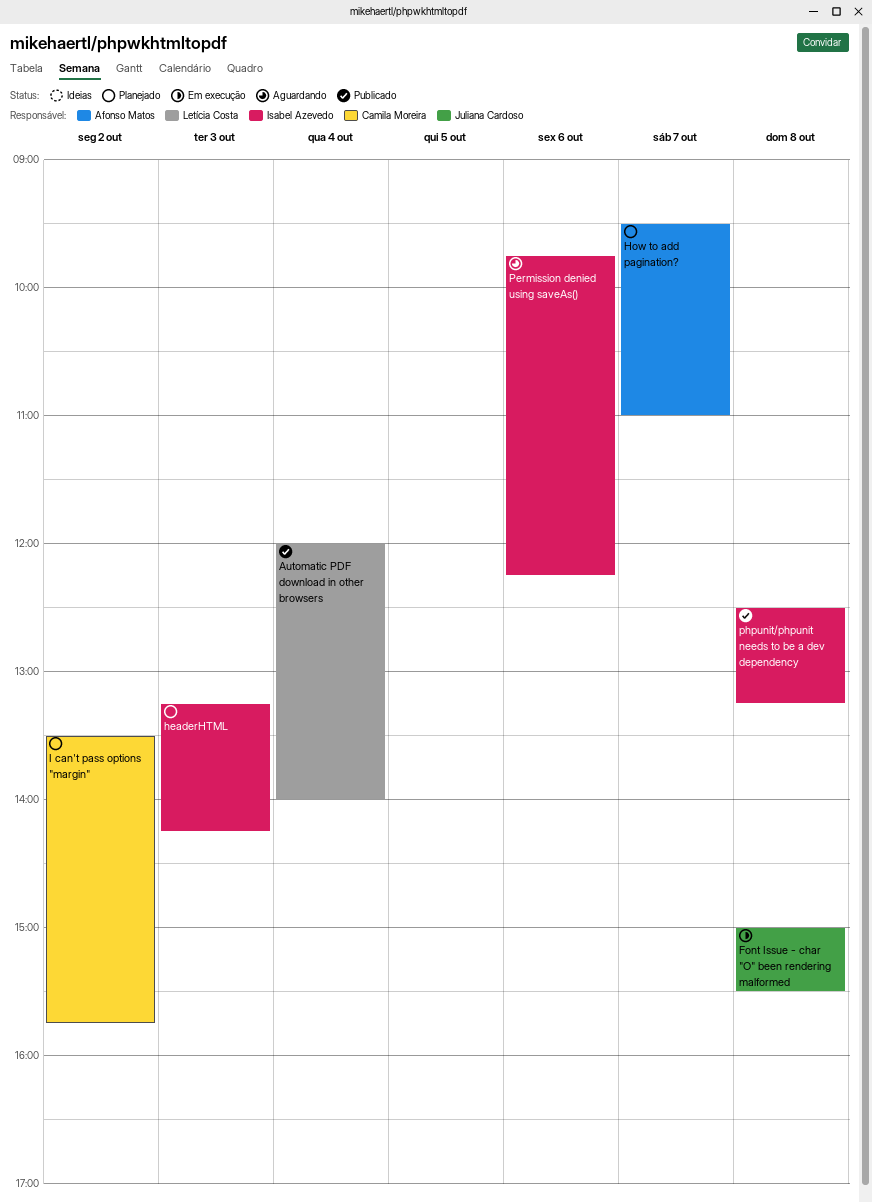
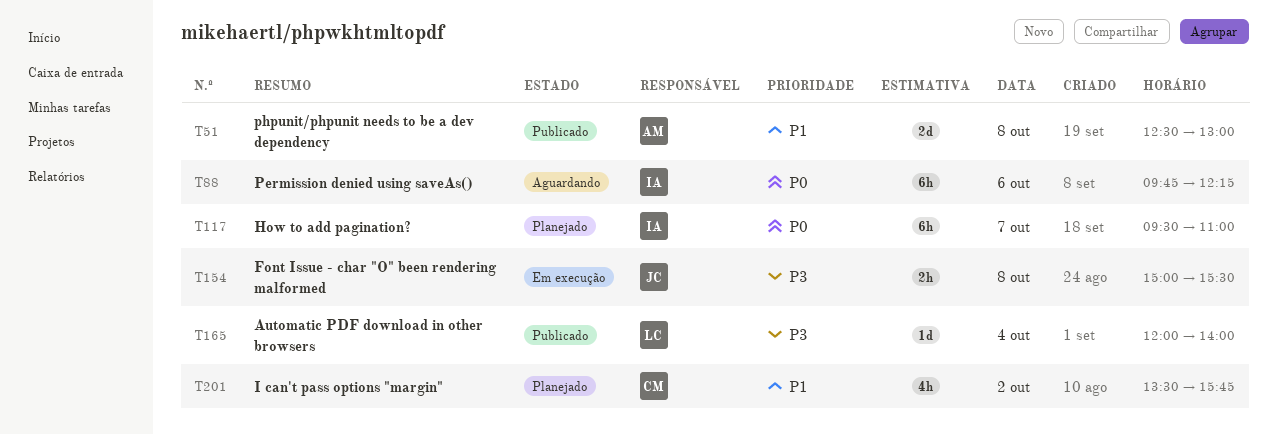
headerHTML: present -> none
How to add pagination?, owner: Afonso Matos -> Isabel Azevedo
phpunit/phpunit needs to be a dev dependency, owner: Isabel Azevedo -> Afonso Matos
phpunit/phpunit needs to be a dev dependency, ends: 13:15 -> 13:00

